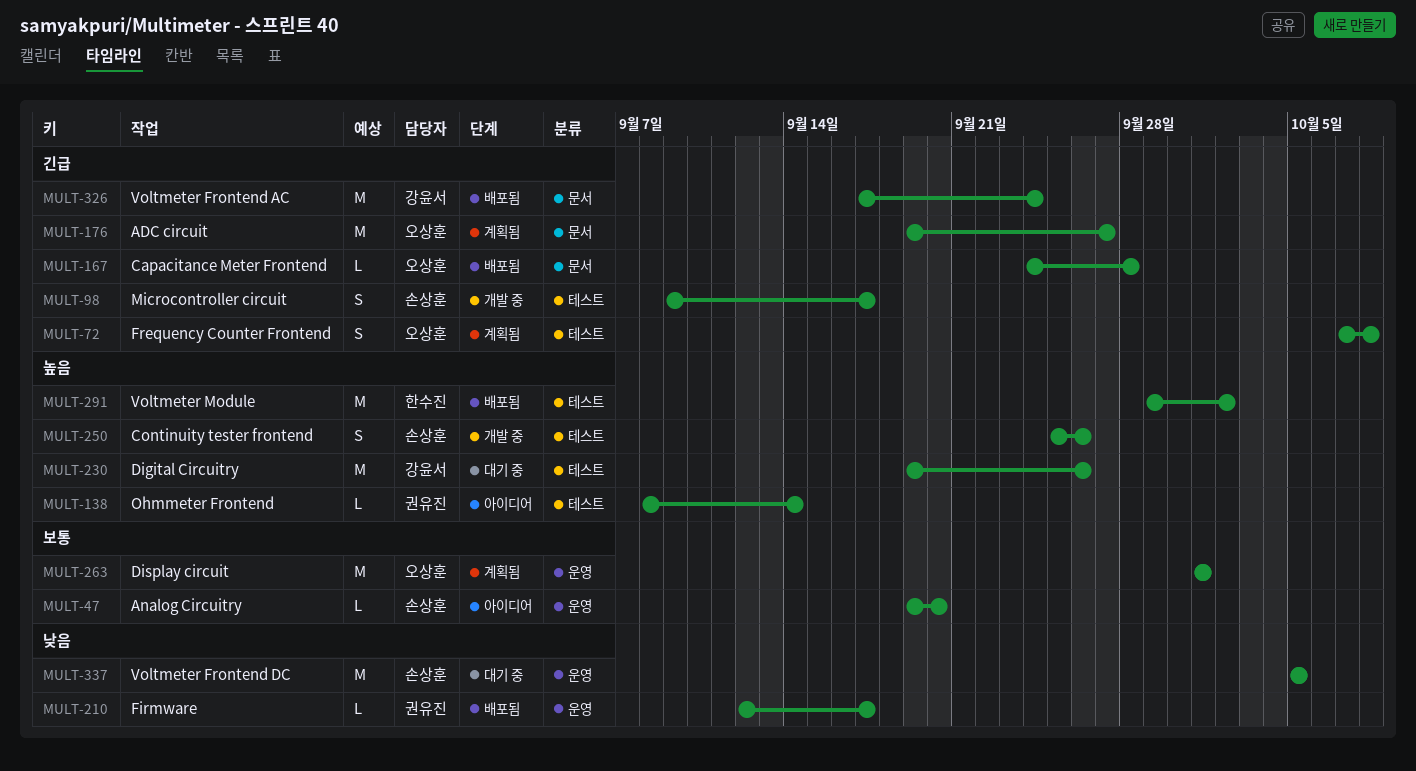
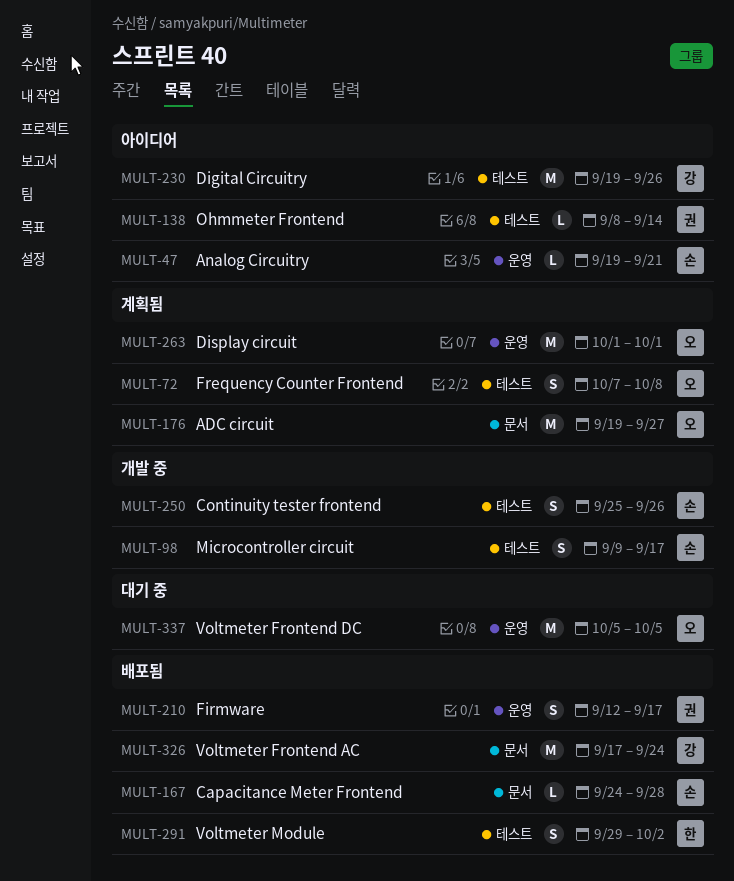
MULT-47, due: Sep 20 -> Sep 21
MULT-167, owner: 오상훈 -> 손상훈
MULT-210, estimate: L -> S
MULT-230, status: 대기 중 -> 아이디어
MULT-291, estimate: M -> S
MULT-337, owner: 손상훈 -> 오상훈

